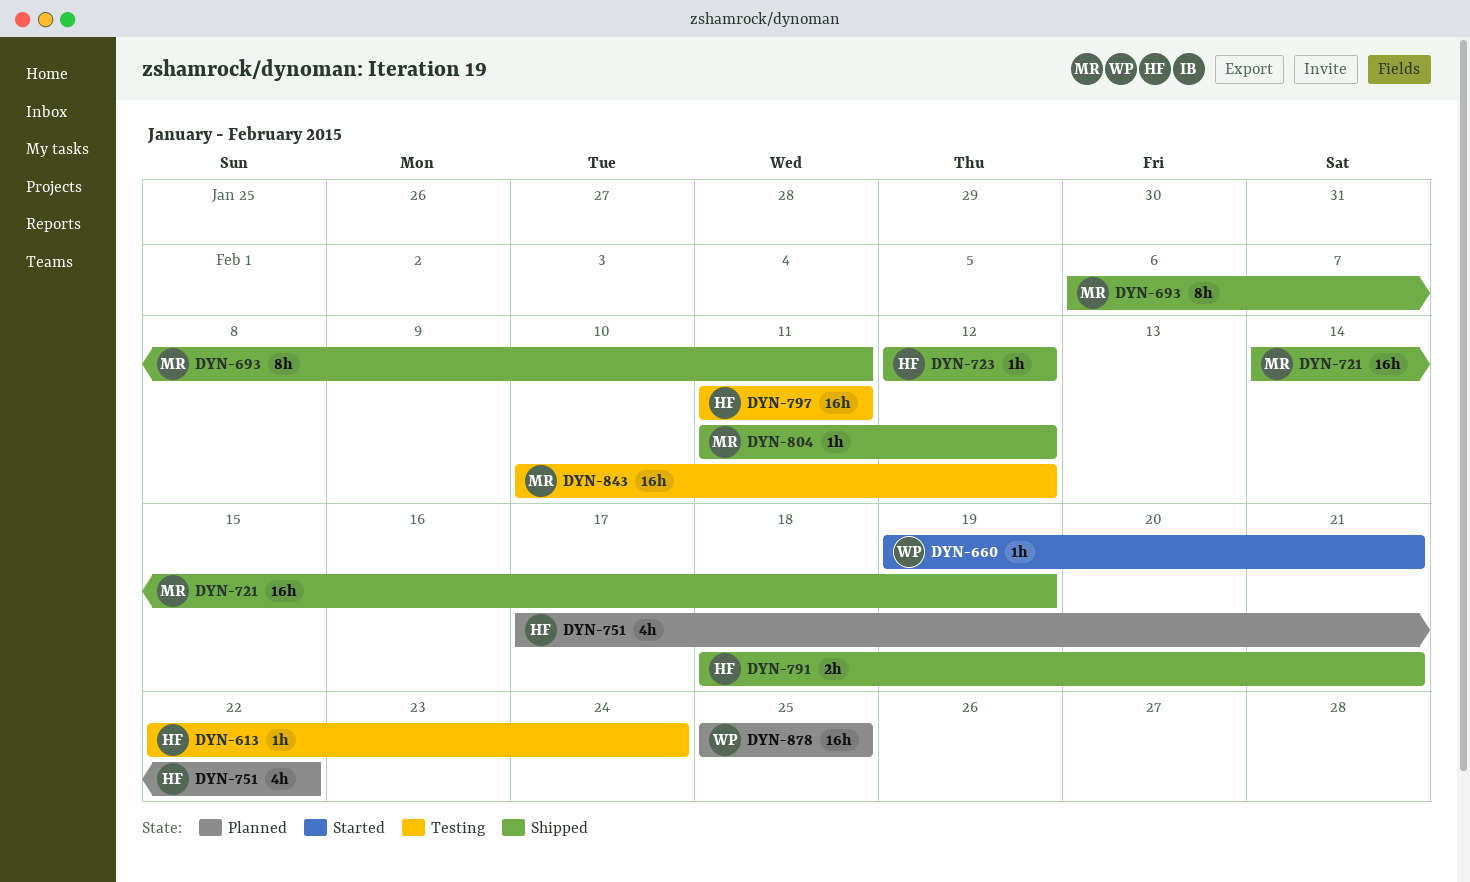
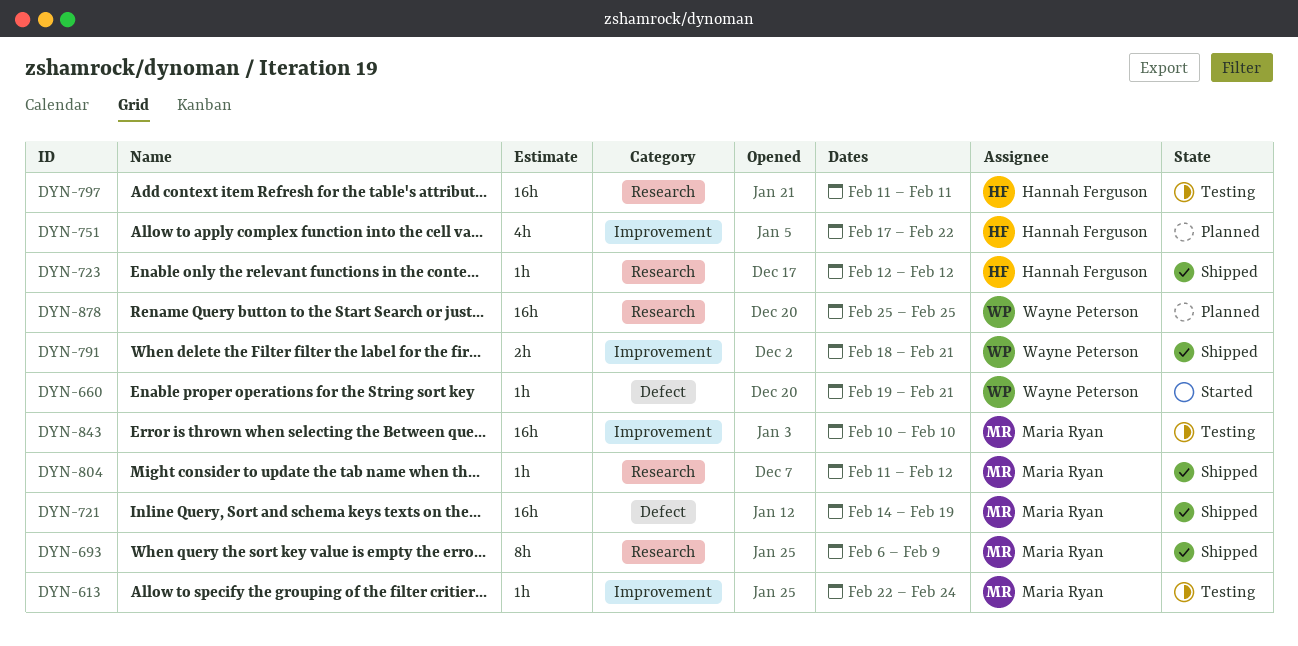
DYN-613, owner: Hannah Ferguson -> Maria Ryan
DYN-693, due: Feb 11 -> Feb 9
DYN-791, owner: Hannah Ferguson -> Wayne Peterson
DYN-843, due: Feb 12 -> Feb 10

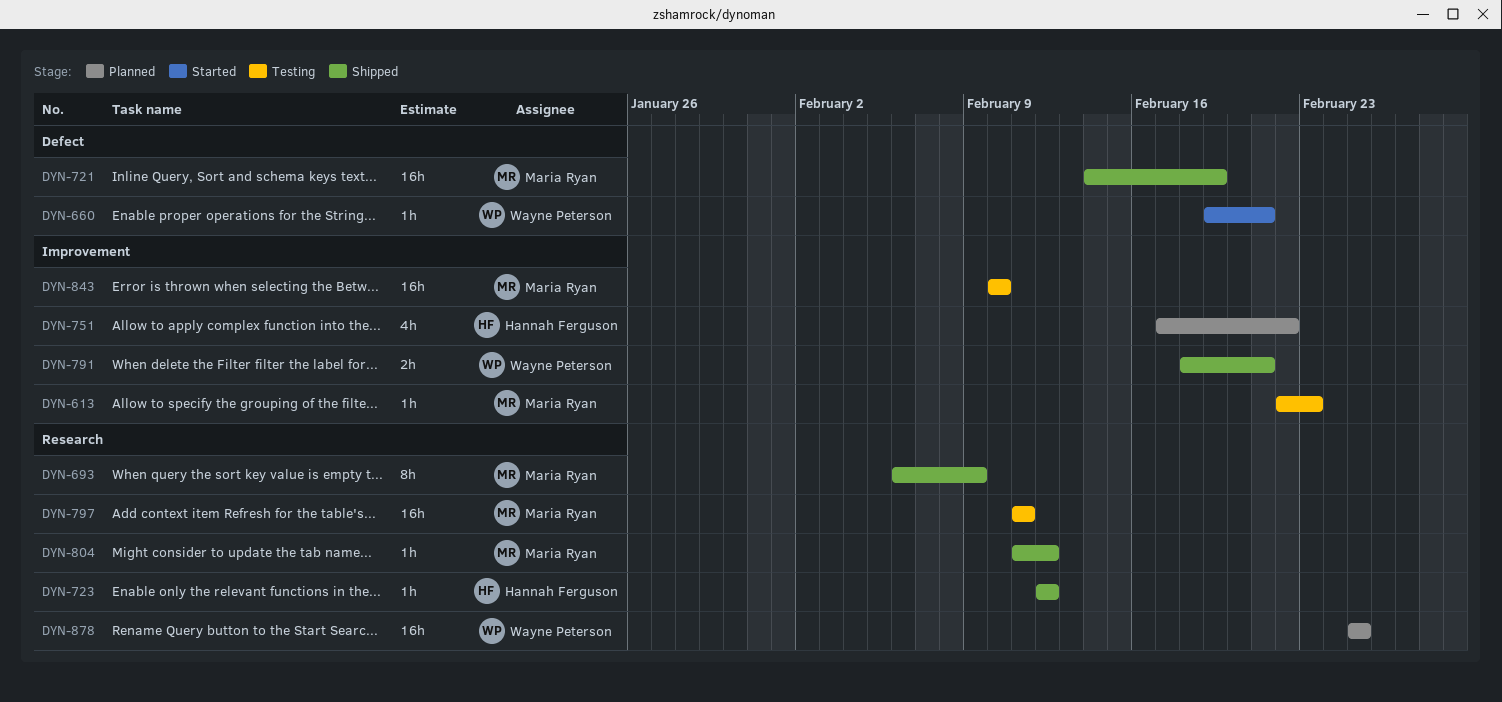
DYN-613, due: Feb 24 -> Feb 23
DYN-797, owner: Hannah Ferguson -> Maria Ryan

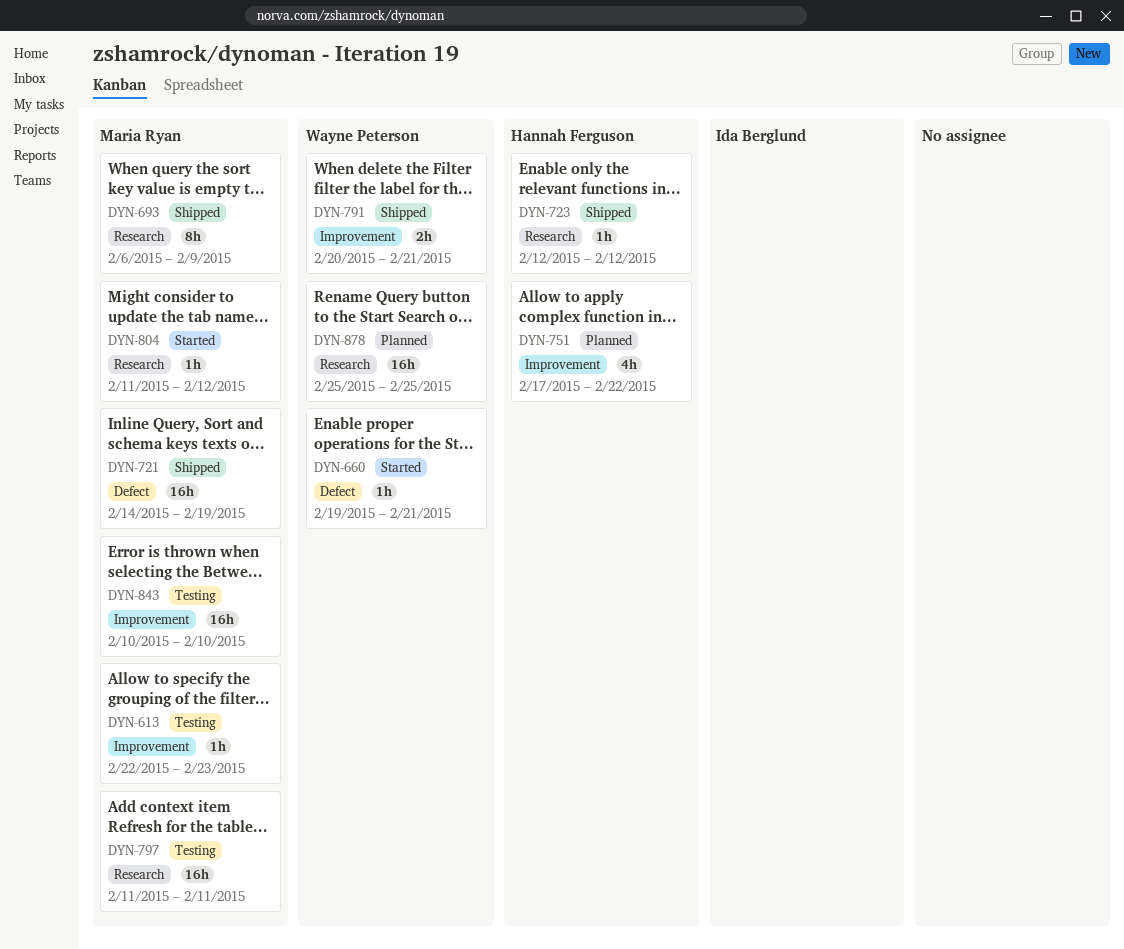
DYN-791, start: Feb 18 -> Feb 20
DYN-804, status: Shipped -> Started

